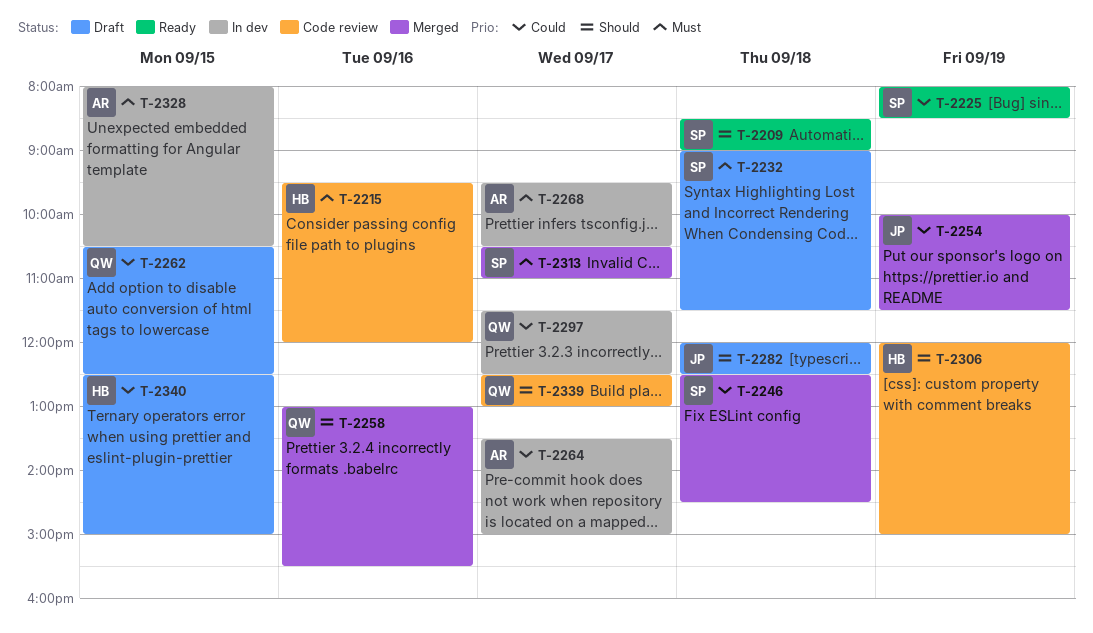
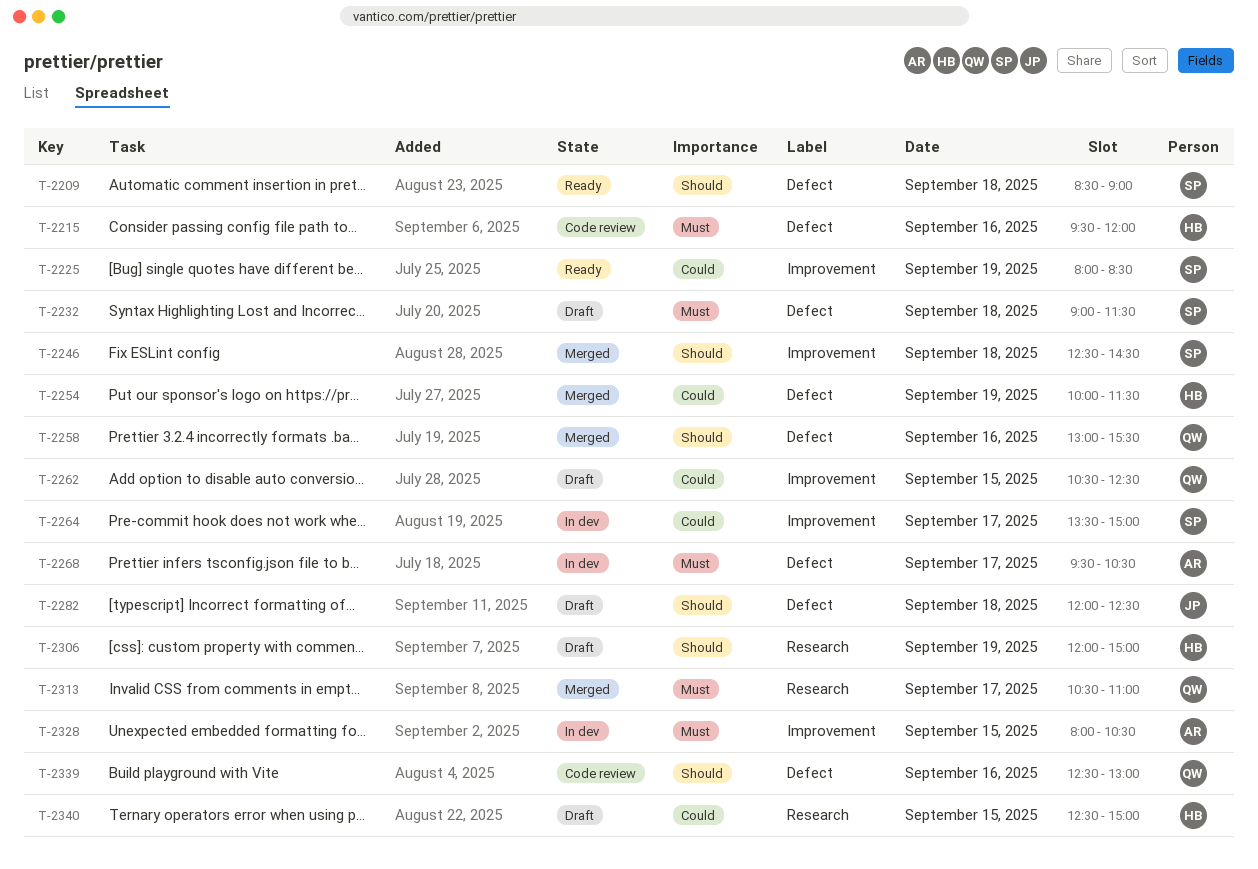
T-2246, priority: Could -> Should
T-2254, owner: JP -> HB
T-2264, owner: AR -> SP
T-2297: present -> none
T-2306, status: Code review -> Draft
T-2313, owner: SP -> QW
T-2339, day: Sep 17 -> Sep 16

